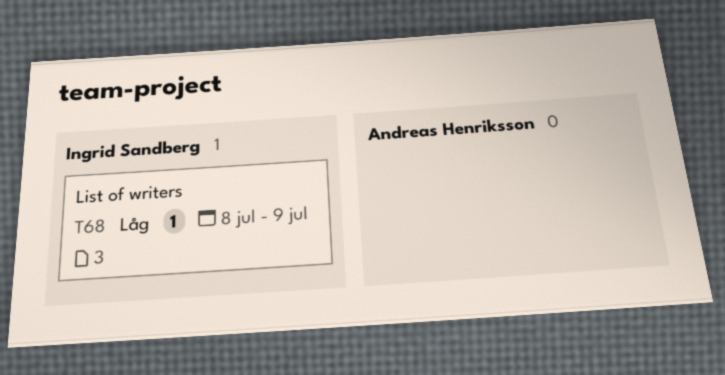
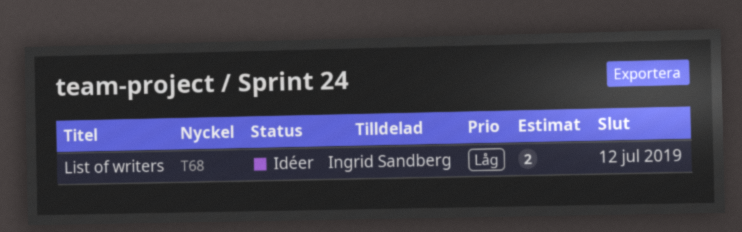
T68, estimate: 1 -> 2
T68, due: Jul 9 -> Jul 12

